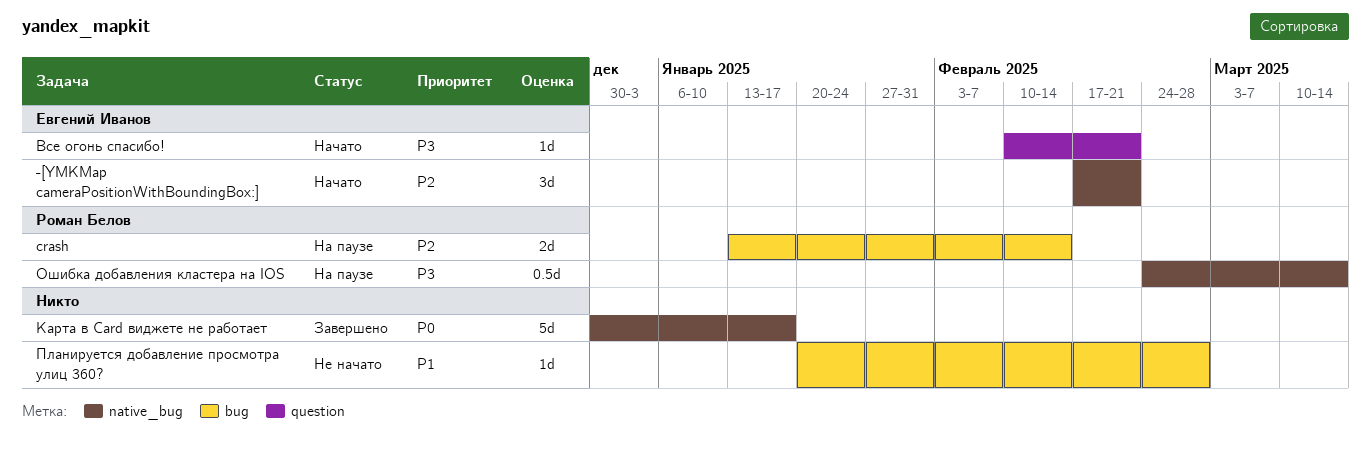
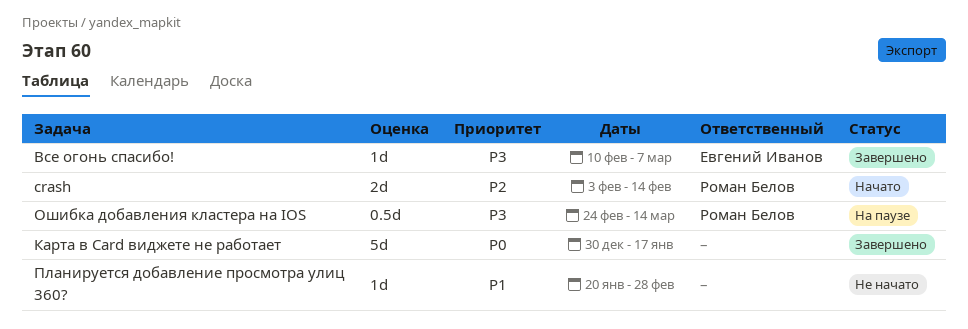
-[YMKMap cameraPositionWithBoundingBox:]: present -> none
crash, status: На паузе -> Начато
crash, start: Jan 13 -> Feb 3
Все огонь спасибо!, status: Начато -> Завершено
Все огонь спасибо!, due: Feb 21 -> Mar 7

